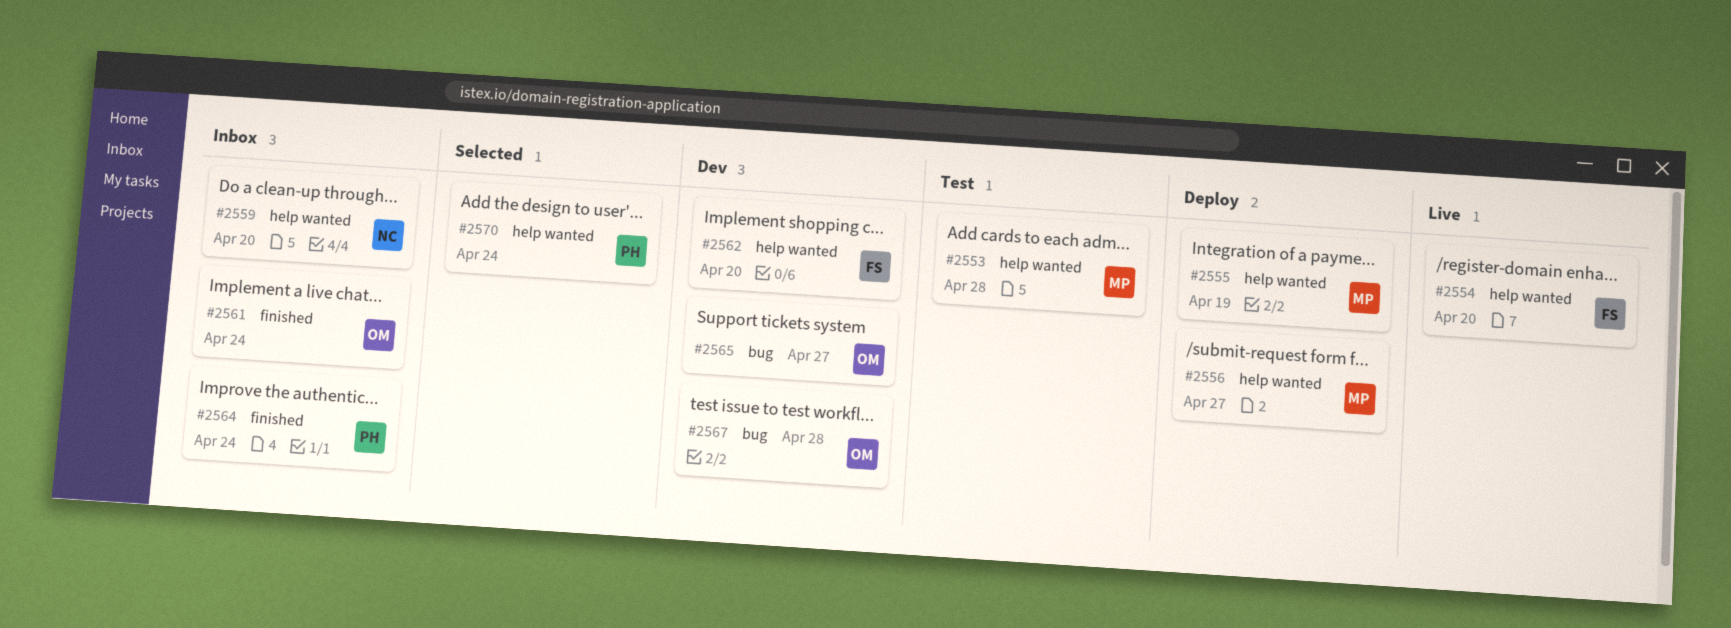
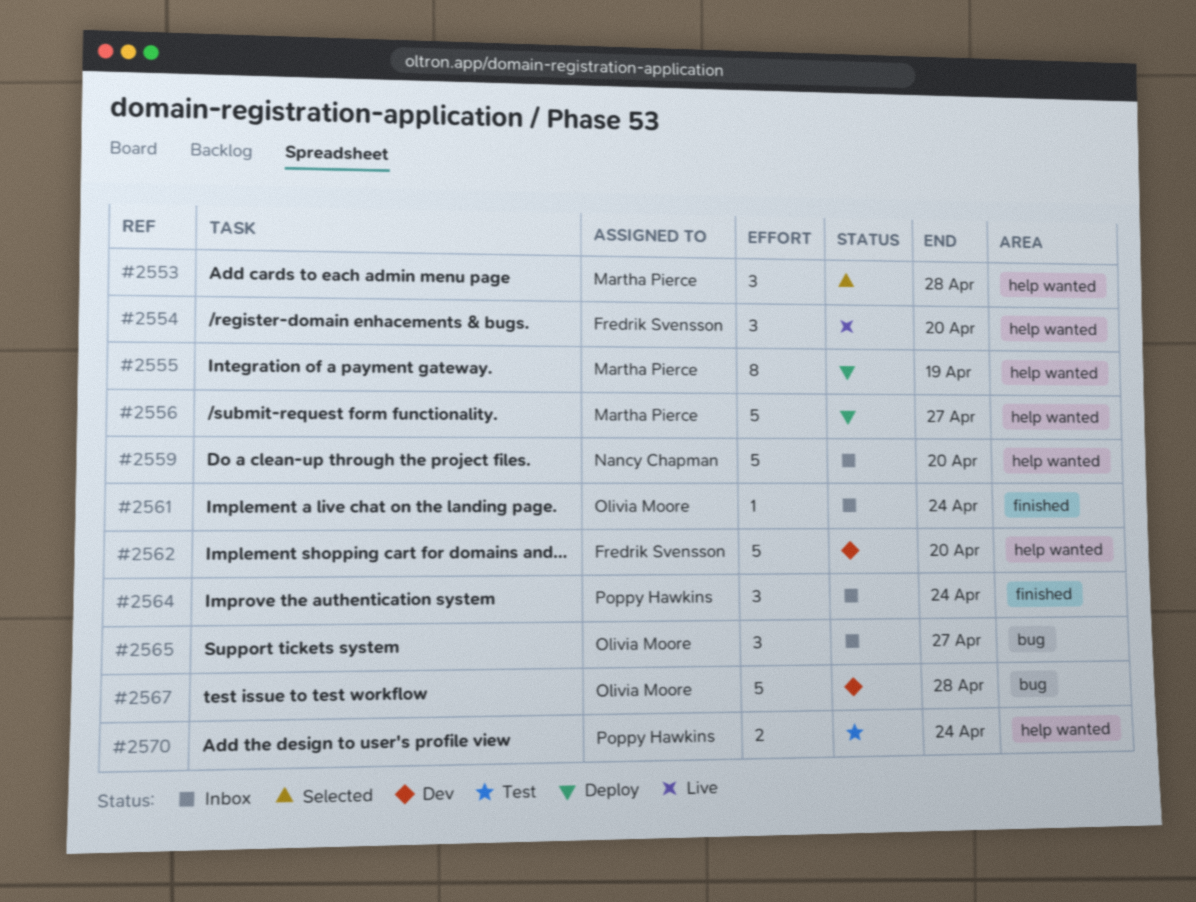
#2553, status: Test -> Selected
#2565, status: Dev -> Inbox
#2570, status: Selected -> Test

